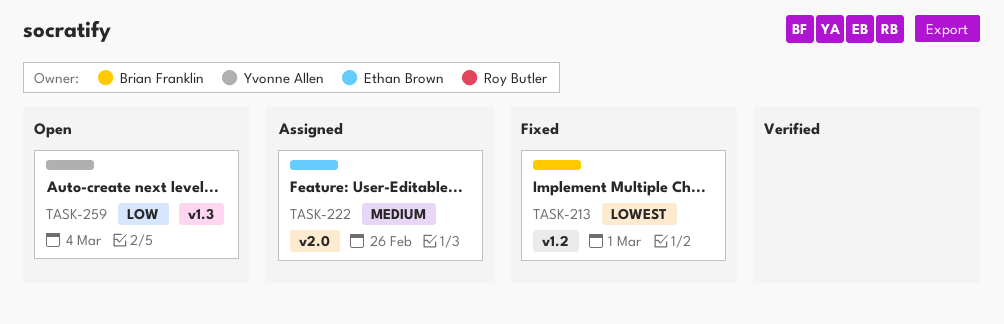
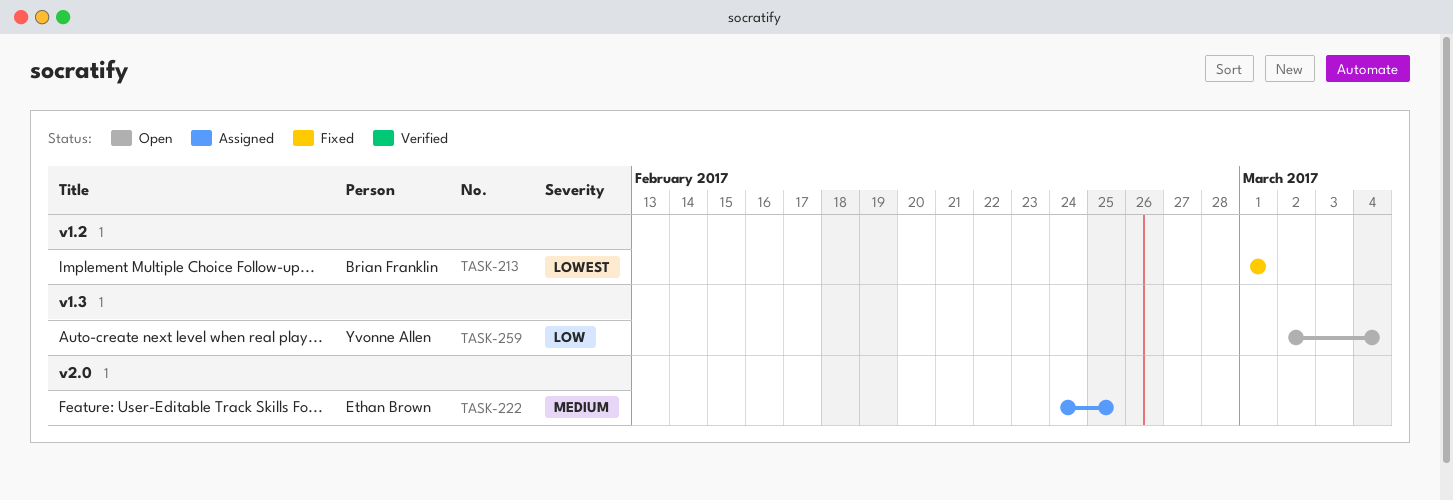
TASK-222, due: Feb 26 -> Feb 25

